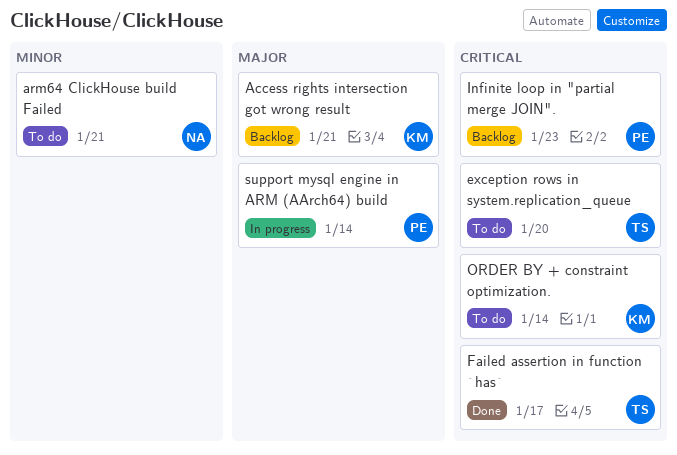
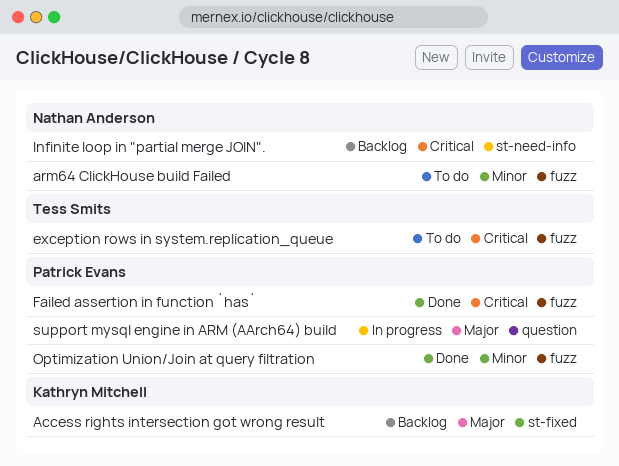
Failed assertion in function `has`, owner: Tess Smits -> Patrick Evans
Infinite loop in "partial merge JOIN"., owner: Patrick Evans -> Nathan Anderson
Optimization Union/Join at query filtration: none -> present
ORDER BY + constraint optimization.: present -> none

